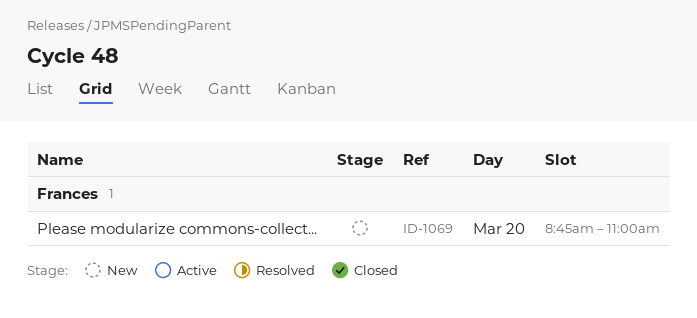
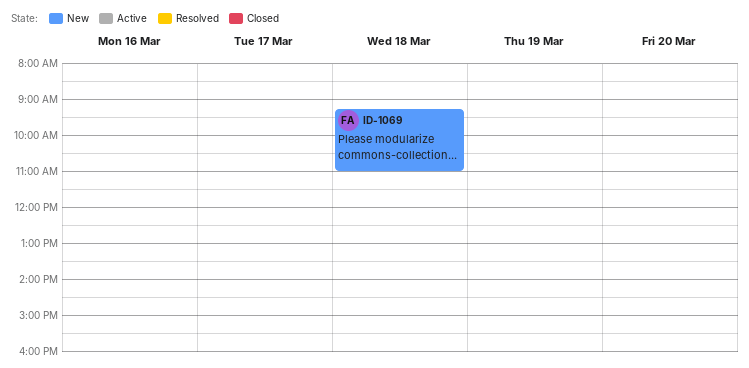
ID-1069, day: Mar 20 -> Mar 18
ID-1069, begins: 08:45 -> 09:15

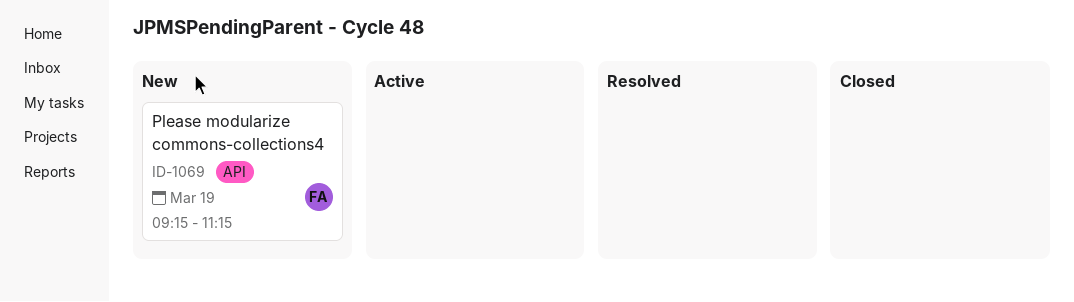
ID-1069, day: Mar 18 -> Mar 19
ID-1069, ends: 11:00 -> 11:15

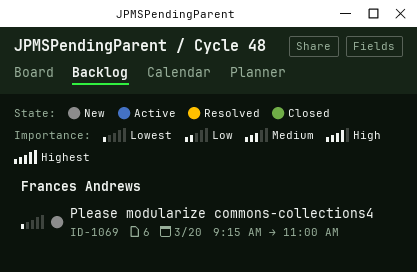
ID-1069, day: Mar 19 -> Mar 20
ID-1069, ends: 11:15 -> 11:00

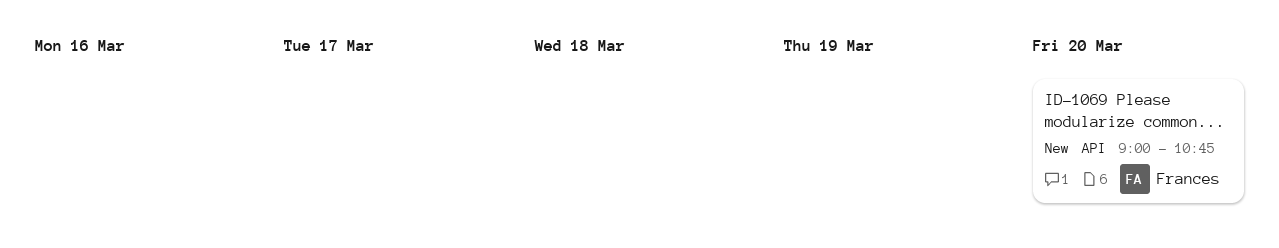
ID-1069, begins: 09:15 -> 09:00
ID-1069, ends: 11:00 -> 10:45

